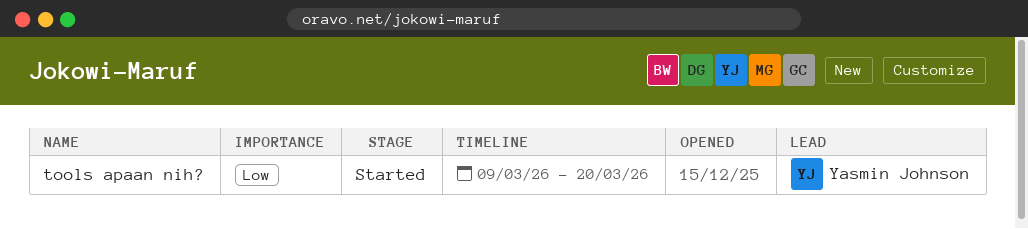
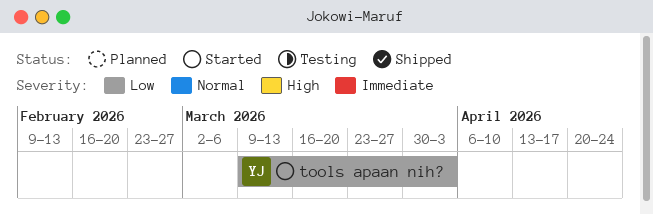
tools apaan nih?, due: Mar 20 -> Apr 3

